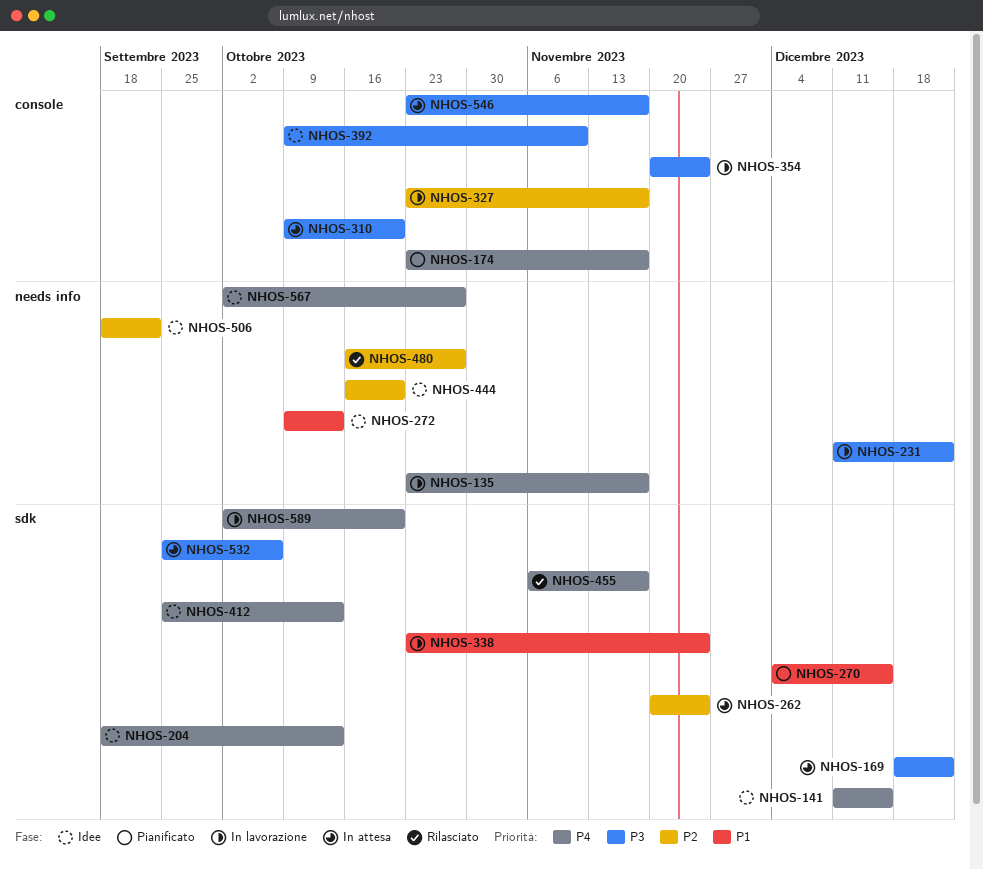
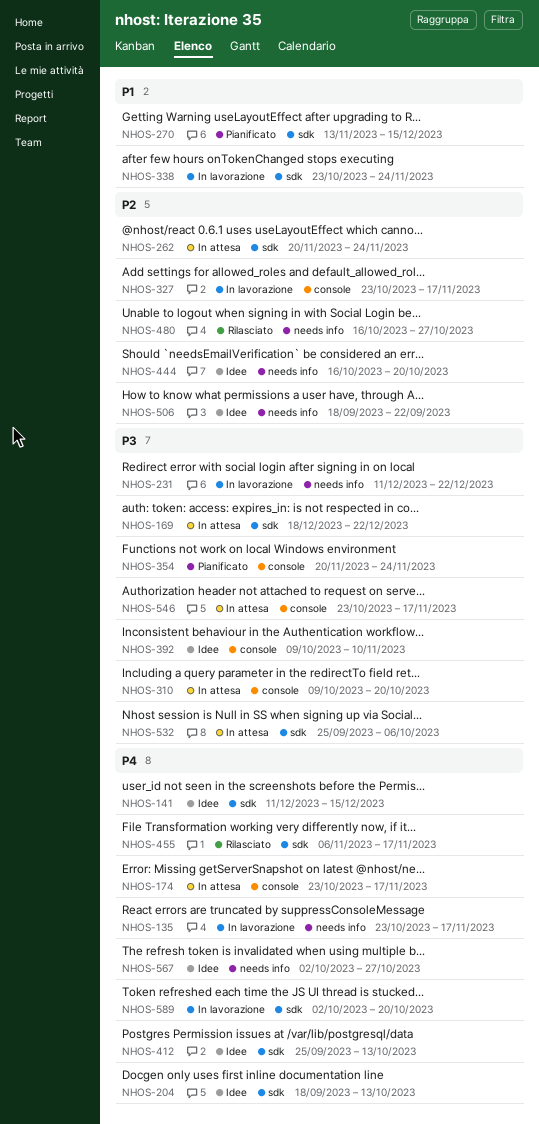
NHOS-174, status: Pianificato -> In attesa
NHOS-270, start: Dec 4 -> Nov 13
NHOS-272: present -> none
NHOS-354, status: In lavorazione -> Pianificato

